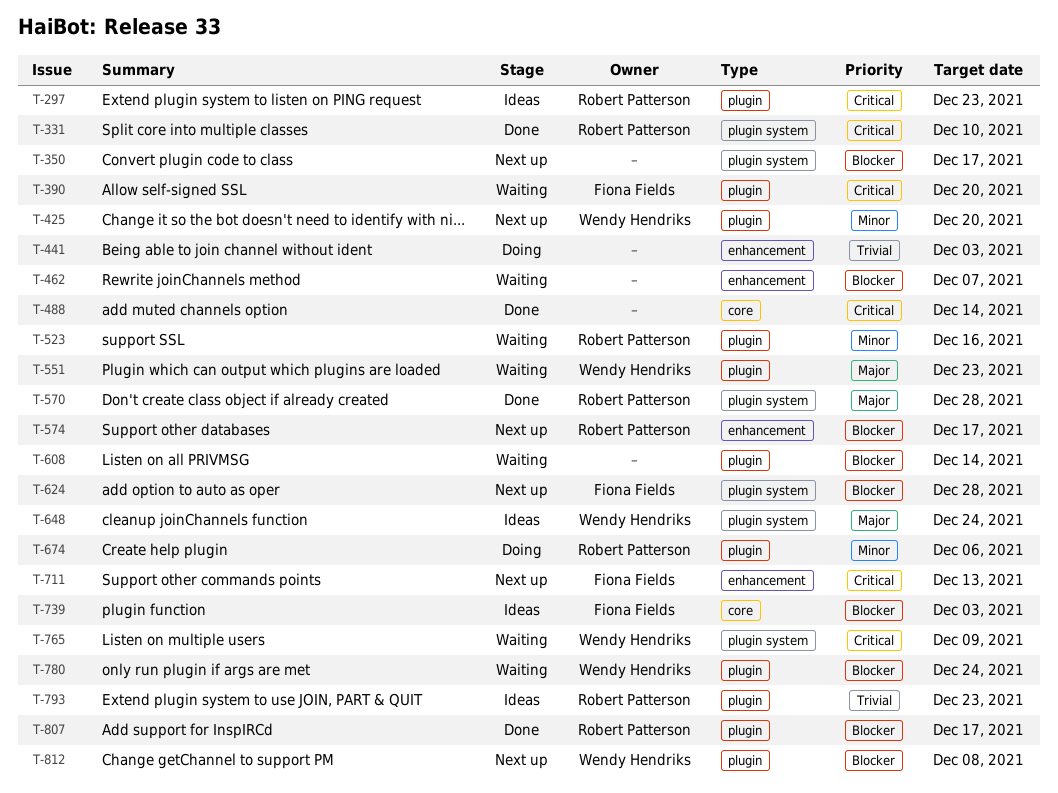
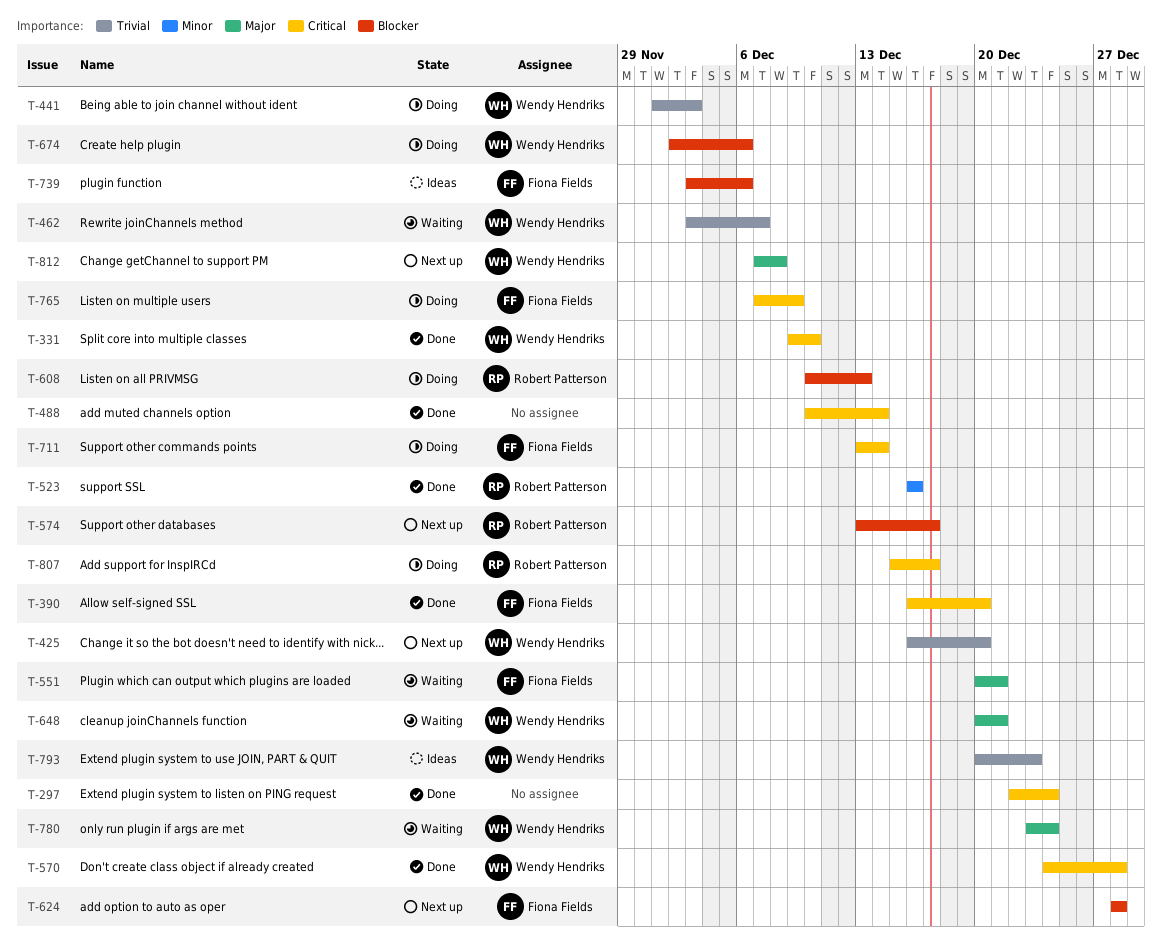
T-297, status: Ideas -> Done
T-297, owner: Robert Patterson -> none
T-297, due: Dec 23 -> Dec 24
T-331, owner: Robert Patterson -> Wendy Hendriks
T-350: present -> none
T-390, status: Waiting -> Done
T-425, priority: Minor -> Trivial
T-441, owner: none -> Wendy Hendriks
T-462, owner: none -> Wendy Hendriks
T-462, priority: Blocker -> Trivial
T-523, status: Waiting -> Done
T-551, owner: Wendy Hendriks -> Fiona Fields
T-551, due: Dec 23 -> Dec 21
T-570, owner: Robert Patterson -> Wendy Hendriks
T-570, priority: Major -> Critical
T-608, status: Waiting -> Doing
T-608, owner: none -> Robert Patterson
T-608, due: Dec 14 -> Dec 13
T-648, status: Ideas -> Waiting
T-648, due: Dec 24 -> Dec 21
T-674, owner: Robert Patterson -> Wendy Hendriks
T-674, priority: Minor -> Blocker
T-711, status: Next up -> Doing
T-711, due: Dec 13 -> Dec 14
T-739, due: Dec 3 -> Dec 6
T-765, status: Waiting -> Doing
T-765, owner: Wendy Hendriks -> Fiona Fields
T-780, priority: Blocker -> Major
T-793, owner: Robert Patterson -> Wendy Hendriks
T-807, status: Done -> Doing
T-807, priority: Blocker -> Critical
T-812, priority: Blocker -> Major

